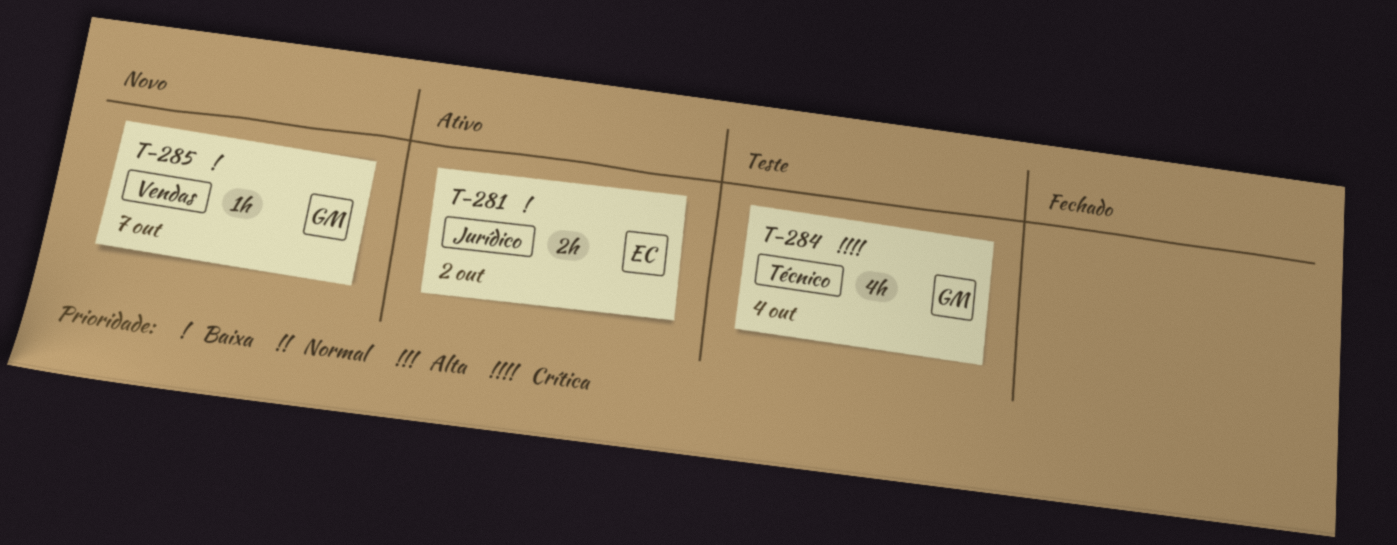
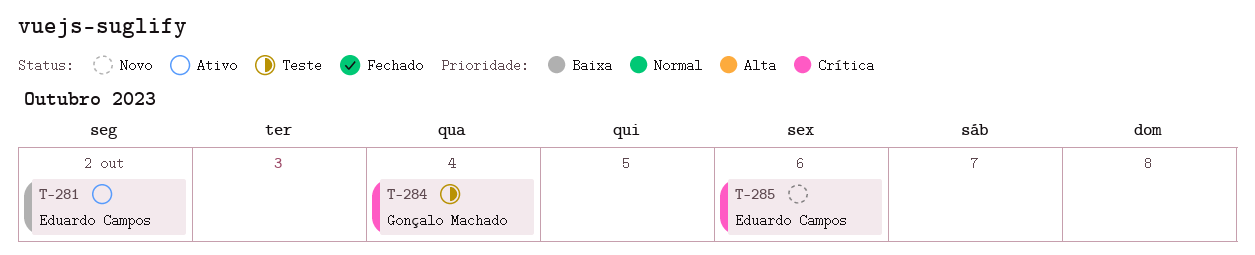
T-285, owner: Gonçalo Machado -> Eduardo Campos
T-285, priority: Baixa -> Crítica
T-285, due: Oct 7 -> Oct 6

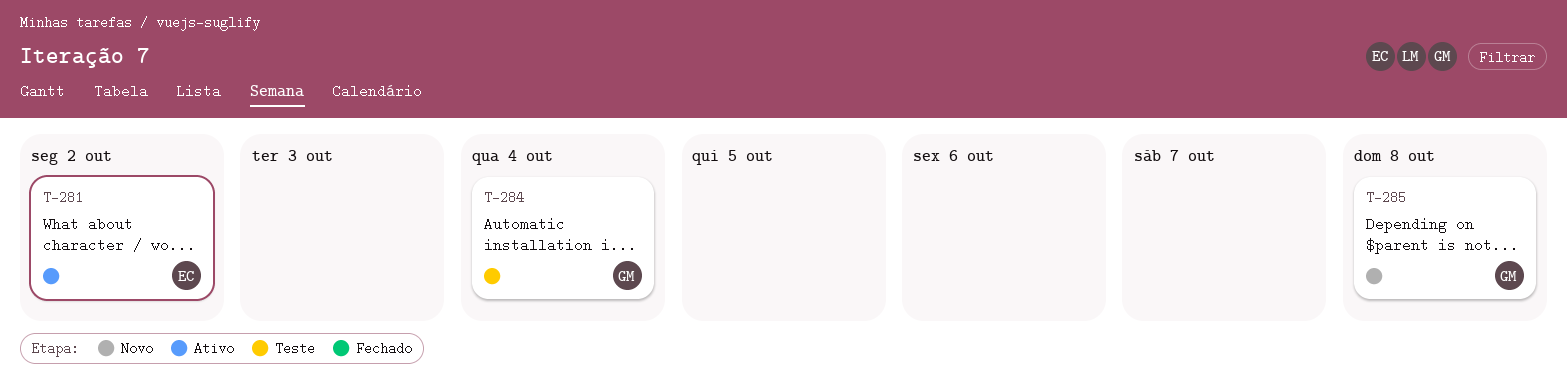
T-285, owner: Eduardo Campos -> Gonçalo Machado
T-285, due: Oct 6 -> Oct 8

